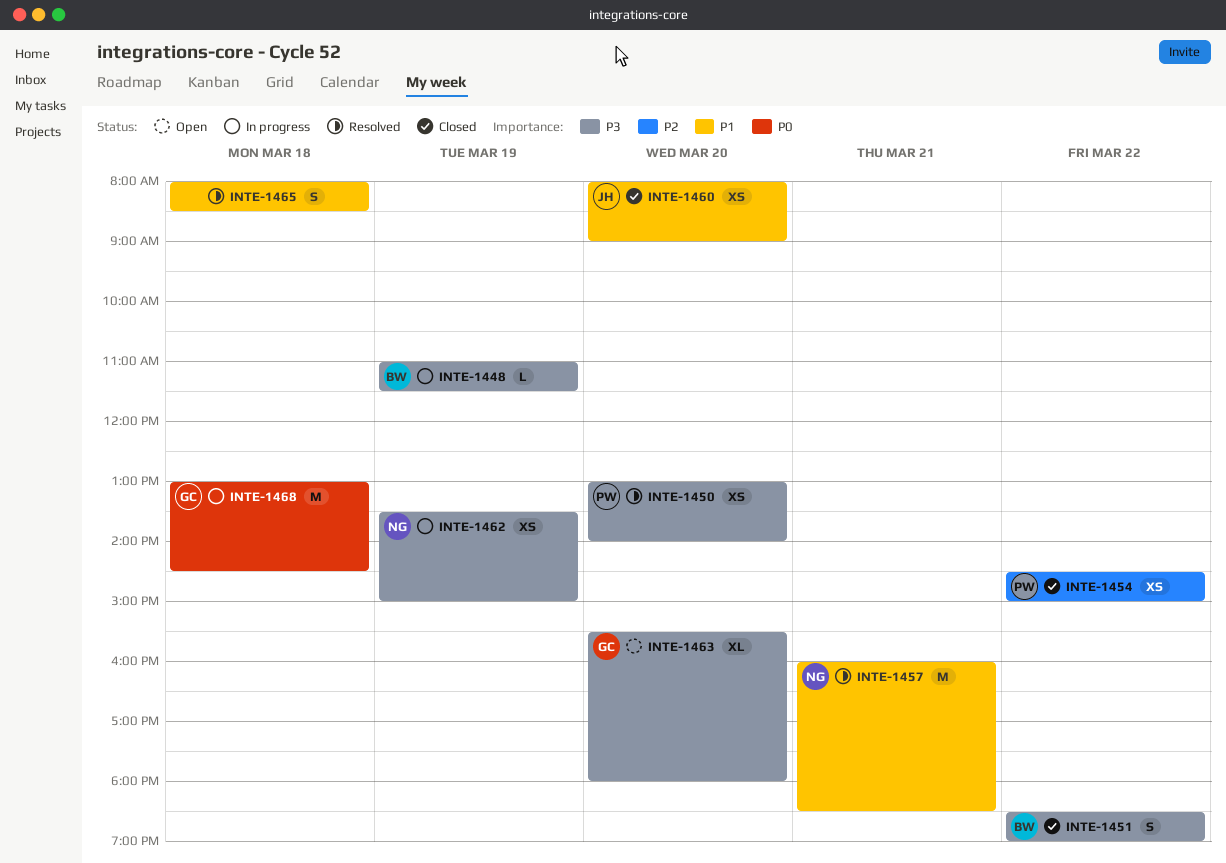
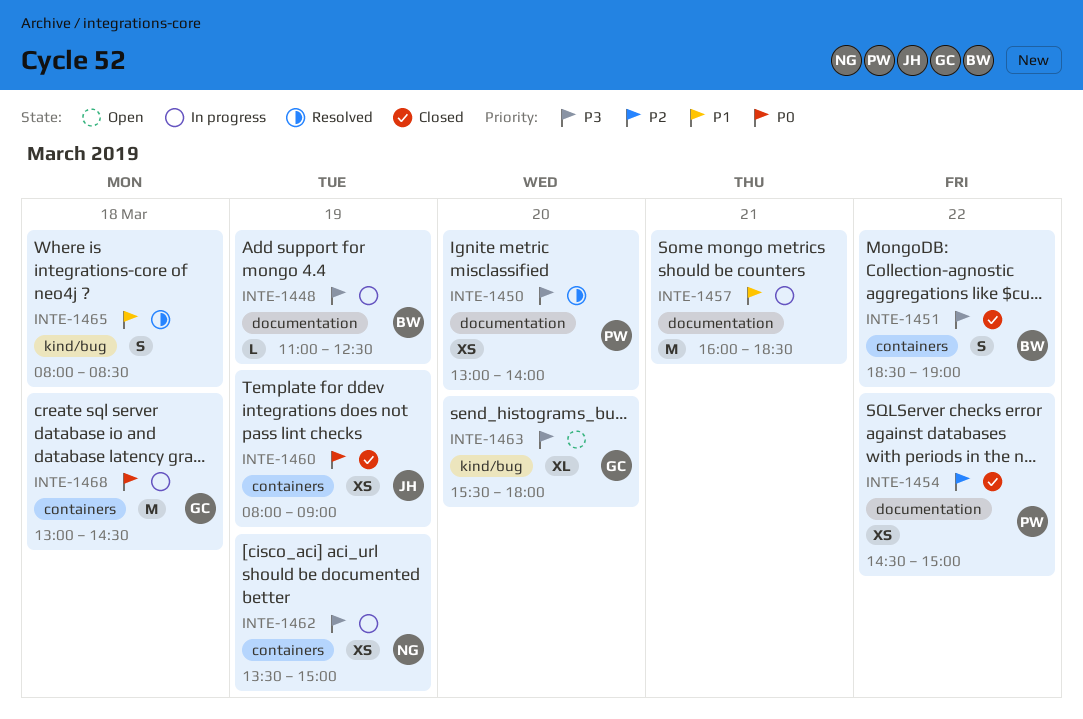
INTE-1448, ends: 11:30 -> 12:30
INTE-1457, status: Resolved -> In progress
INTE-1457, owner: NG -> none
INTE-1460, priority: P1 -> P0
INTE-1460, day: Mar 20 -> Mar 19

